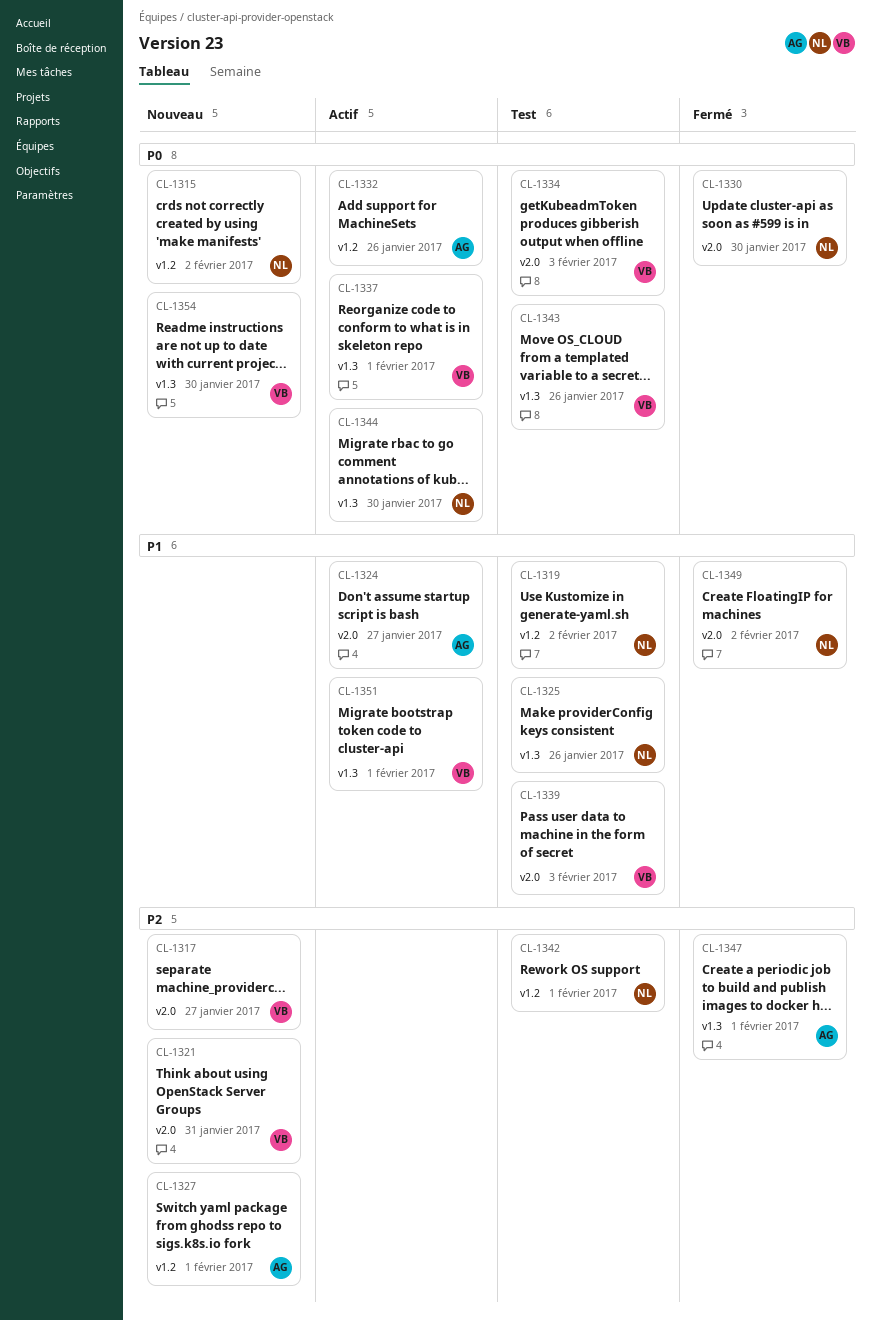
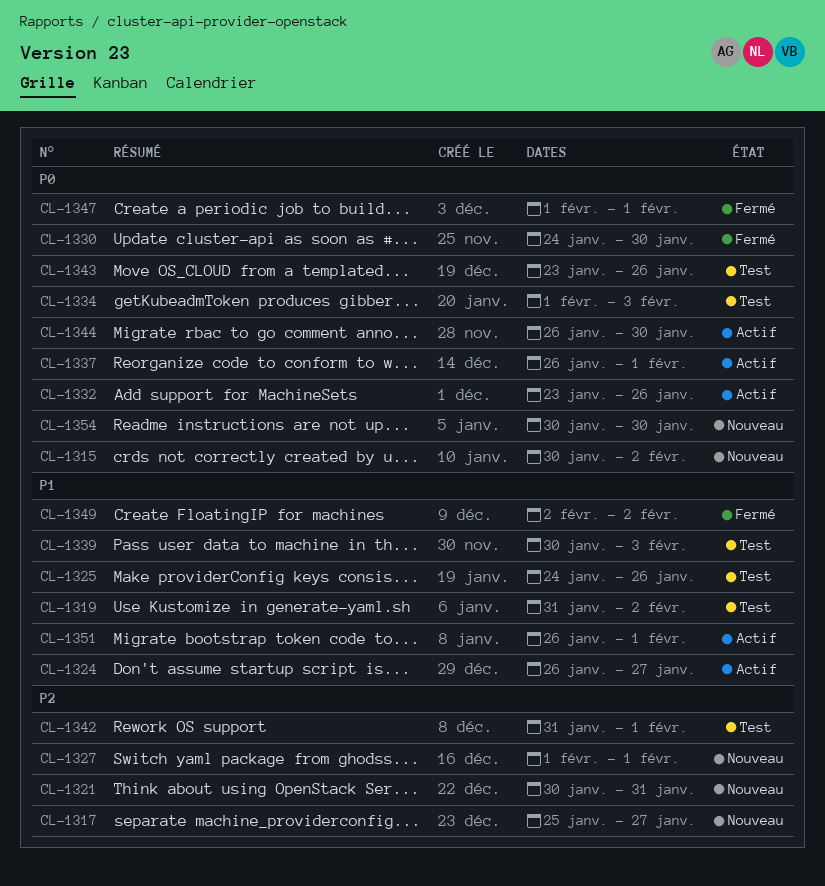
CL-1347, priority: P2 -> P0

